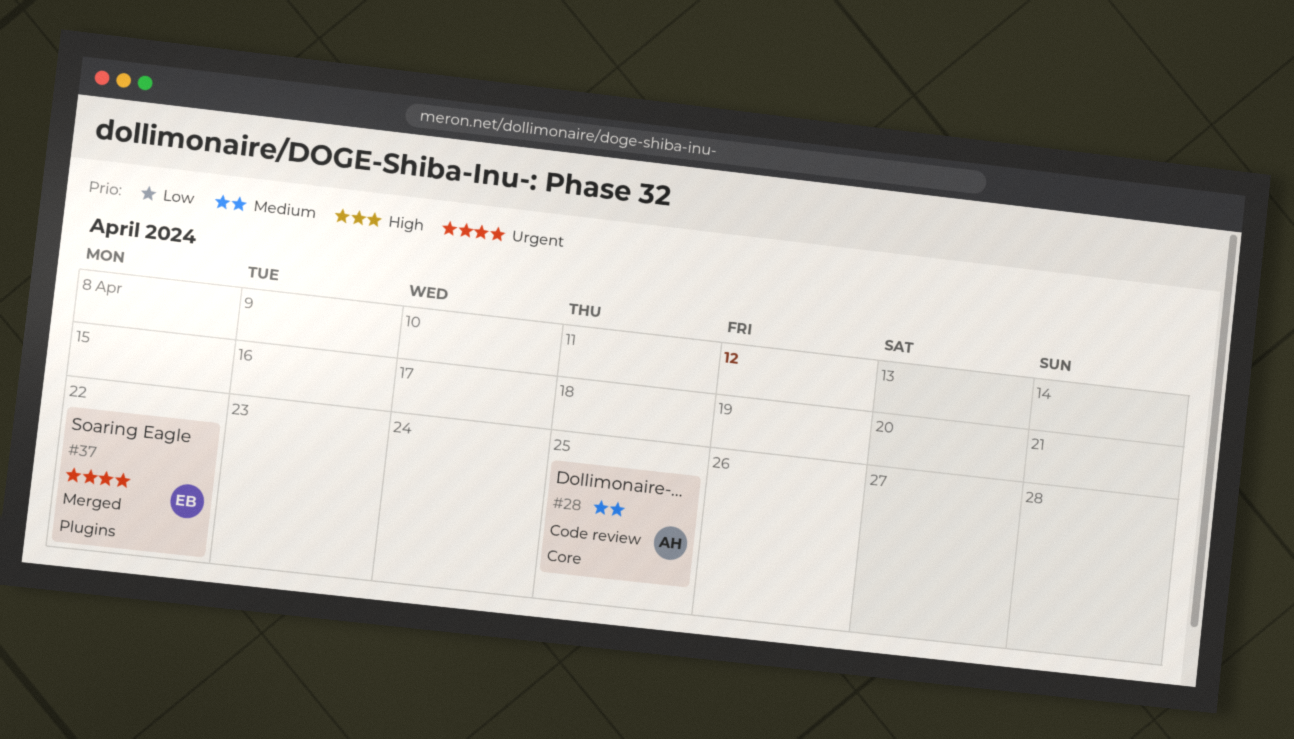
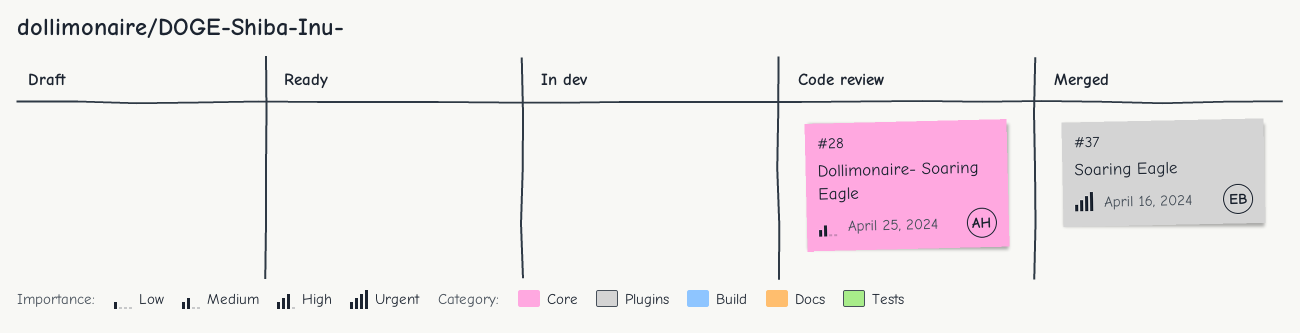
#37, due: Apr 22 -> Apr 16

